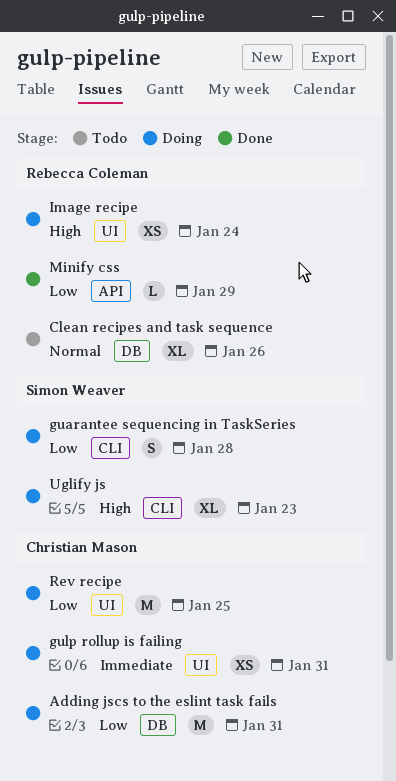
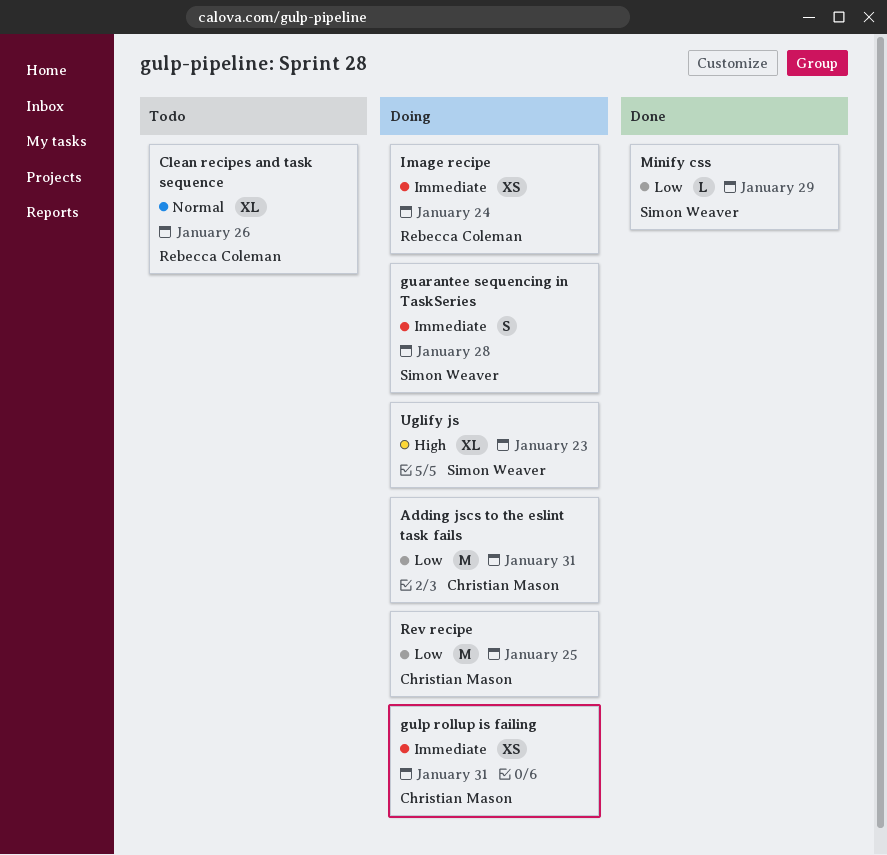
guarantee sequencing in TaskSeries, priority: Low -> Immediate
Image recipe, priority: High -> Immediate
Minify css, owner: Rebecca Coleman -> Simon Weaver

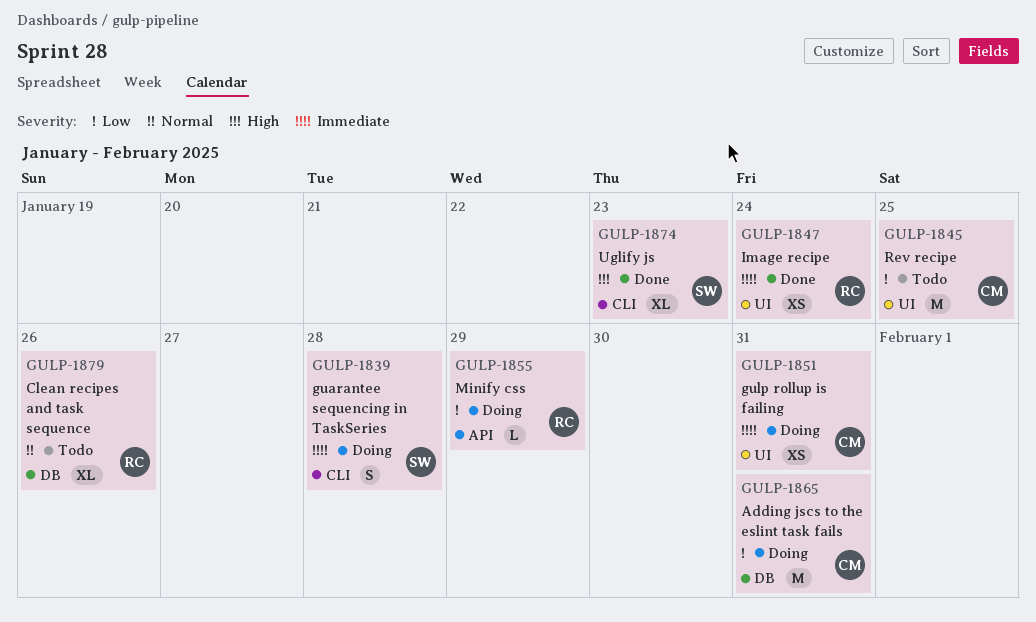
Image recipe, status: Doing -> Done
Minify css, status: Done -> Doing
Minify css, owner: Simon Weaver -> Rebecca Coleman
Rev recipe, status: Doing -> Todo
Uglify js, status: Doing -> Done

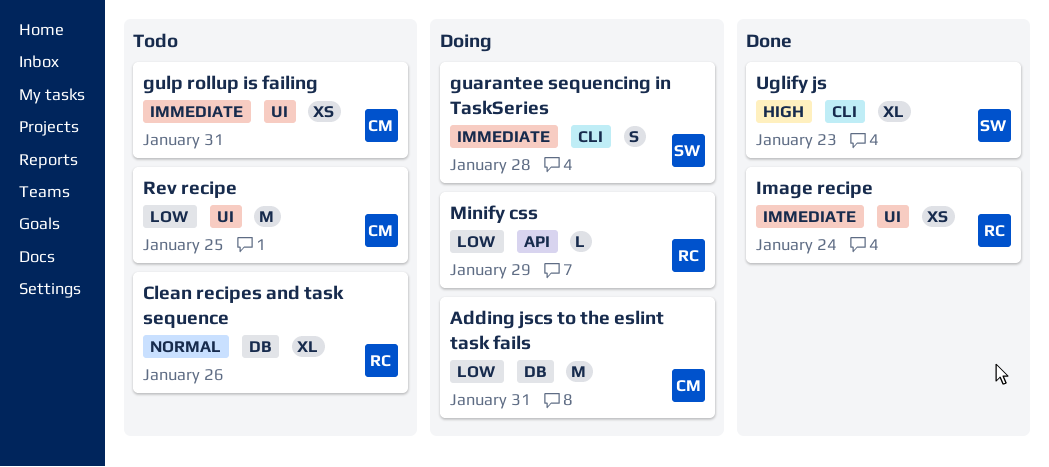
gulp rollup is failing, status: Doing -> Todo

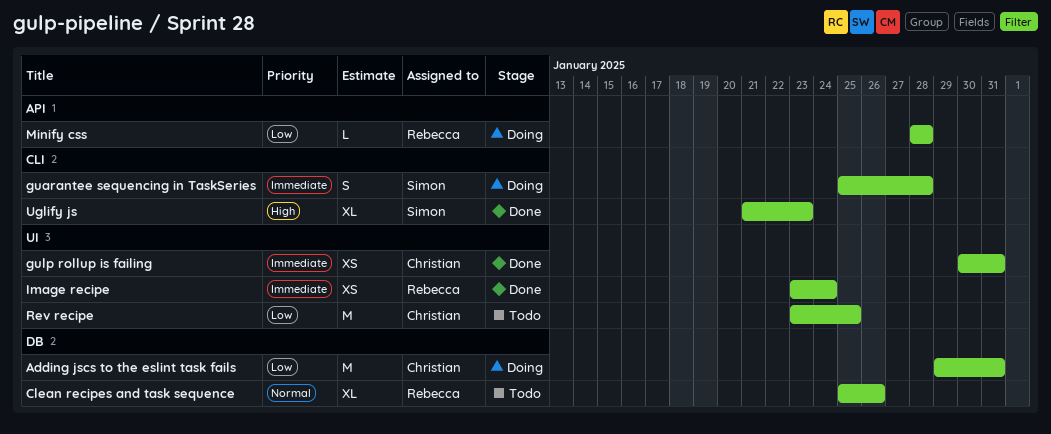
gulp rollup is failing, status: Todo -> Done
Minify css, due: Jan 29 -> Jan 28

